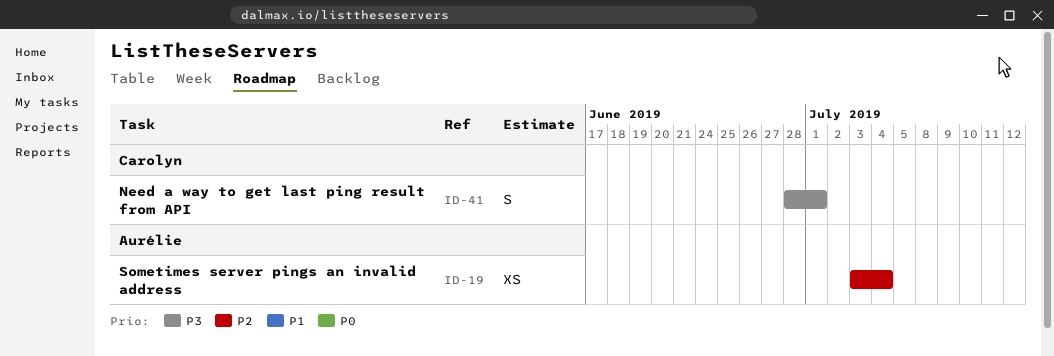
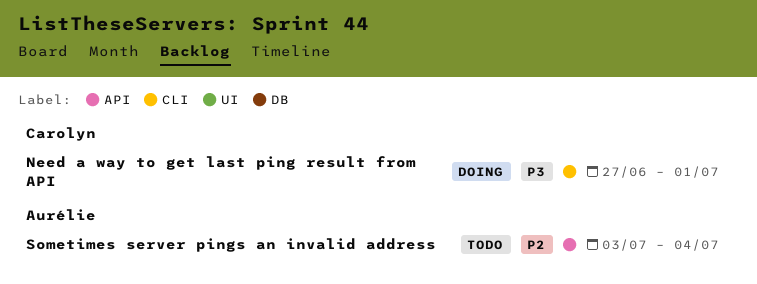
Need a way to get last ping result from API, start: Jun 28 -> Jun 27

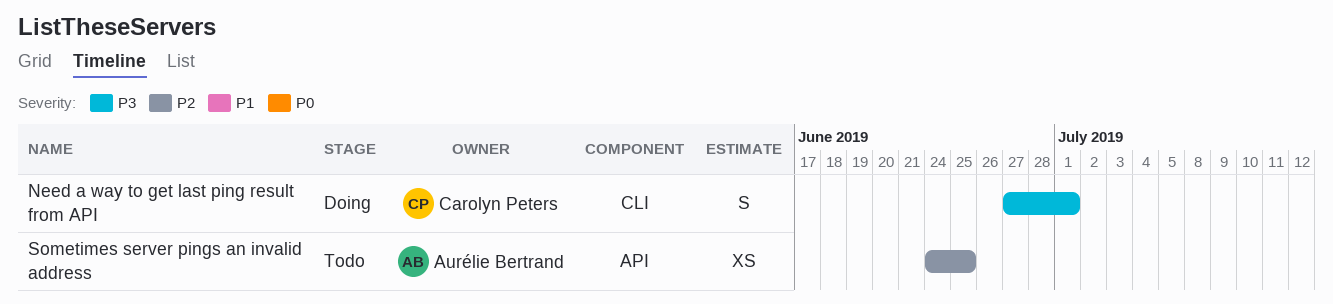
Sometimes server pings an invalid address, start: Jul 3 -> Jun 24
Sometimes server pings an invalid address, due: Jul 4 -> Jun 25

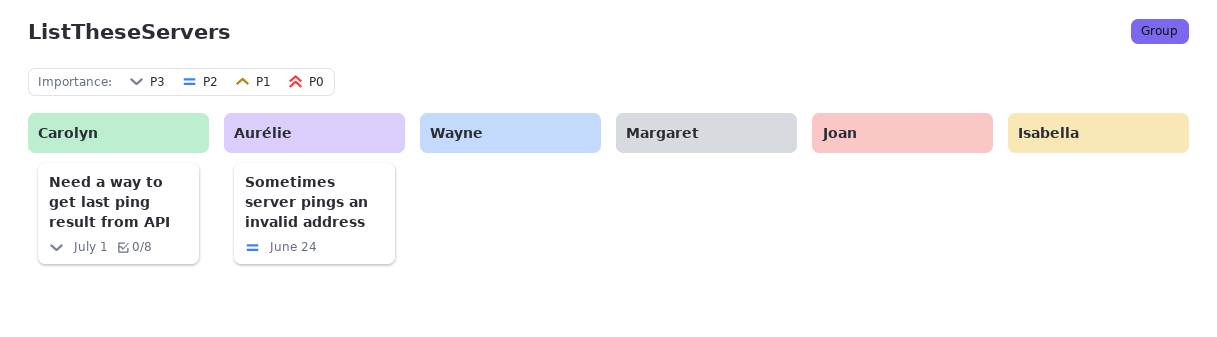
Sometimes server pings an invalid address, due: Jun 25 -> Jun 24

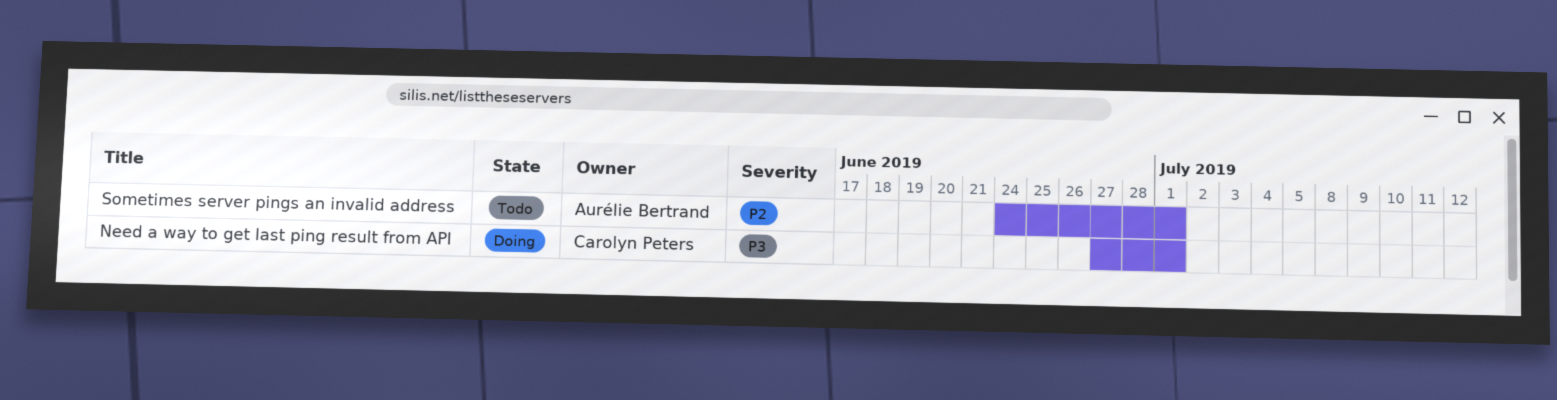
Sometimes server pings an invalid address, due: Jun 24 -> Jul 1

